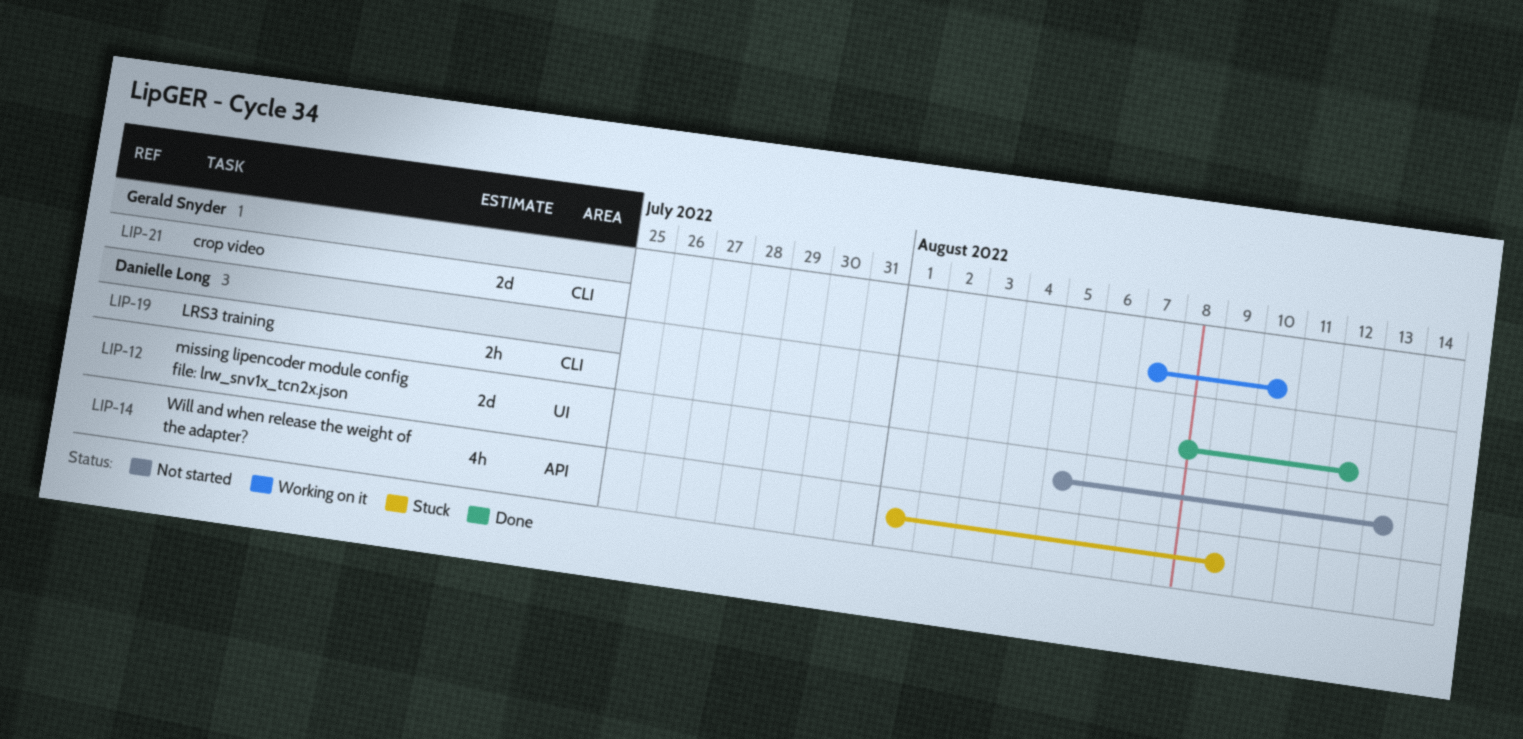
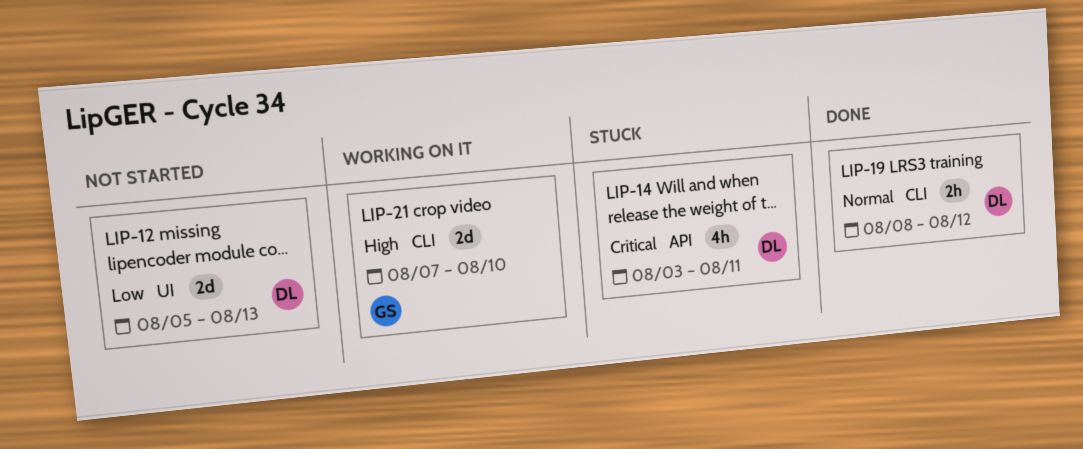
LIP-14, start: Aug 1 -> Aug 3
LIP-14, due: Aug 9 -> Aug 11

